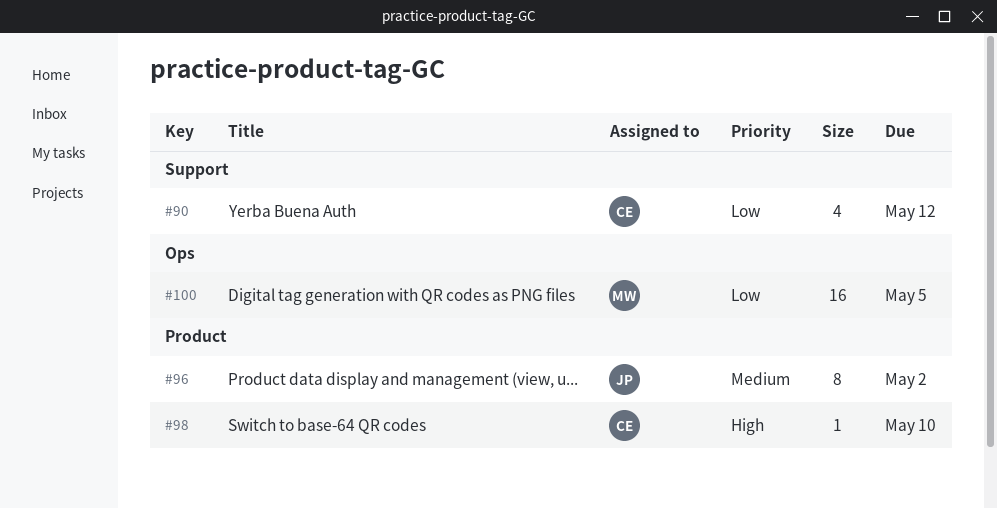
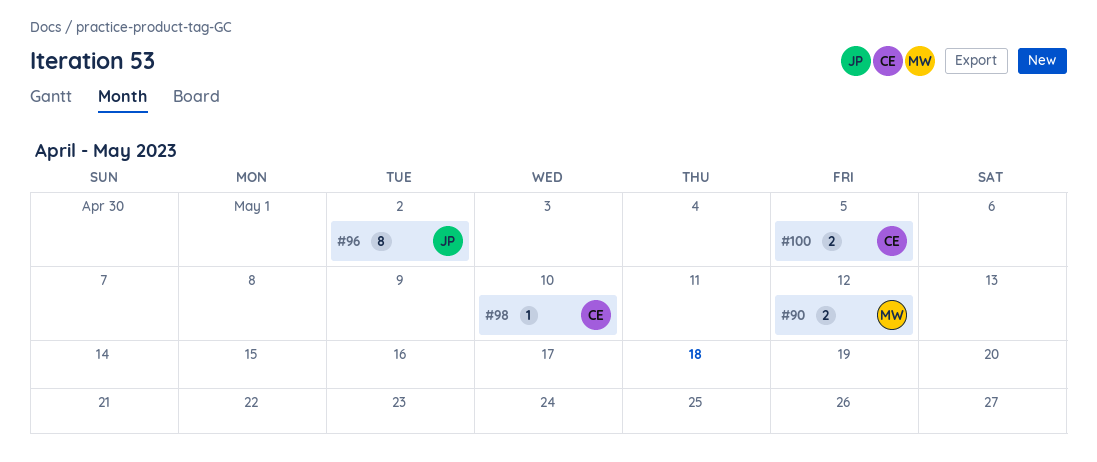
#90, owner: CE -> MW
#90, estimate: 4 -> 2
#100, owner: MW -> CE
#100, estimate: 16 -> 2

